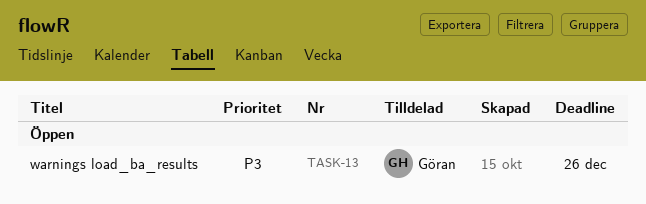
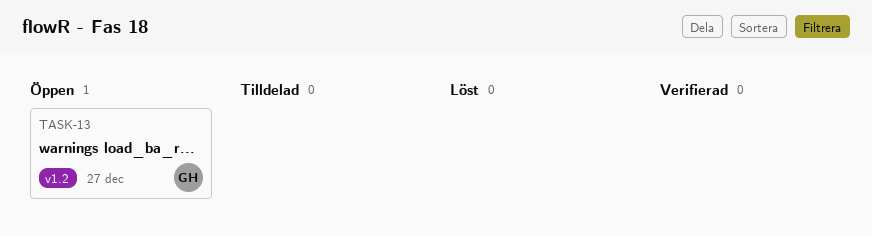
TASK-13, due: Dec 26 -> Dec 27

